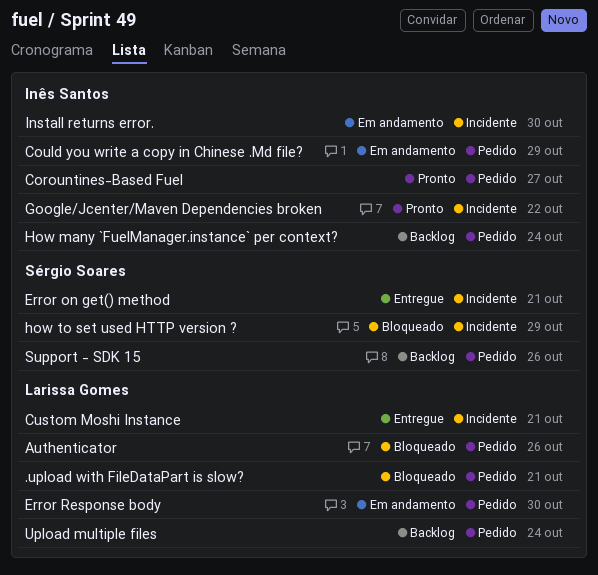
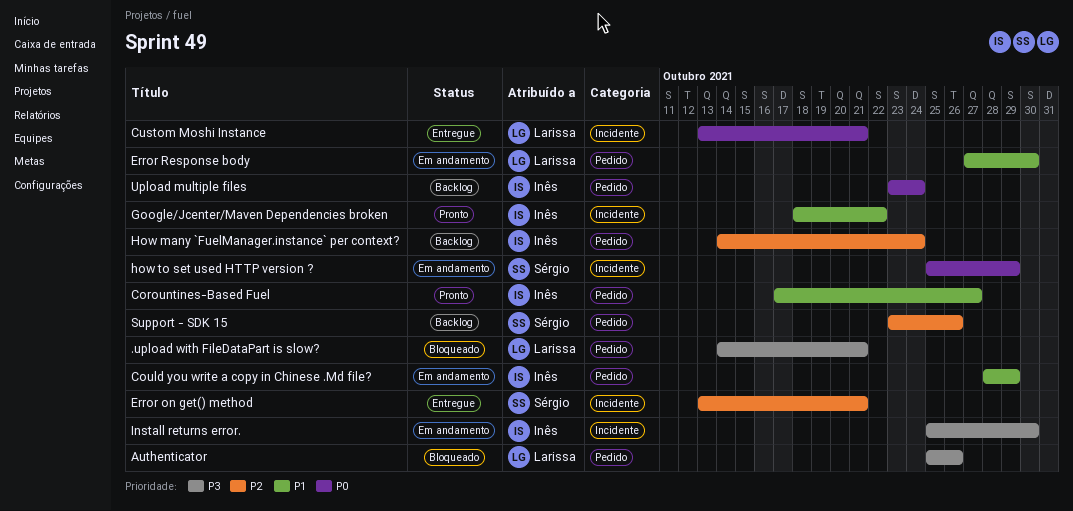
how to set used HTTP version ?, status: Bloqueado -> Em andamento
Upload multiple files, owner: Larissa Gomes -> Inês Santos

